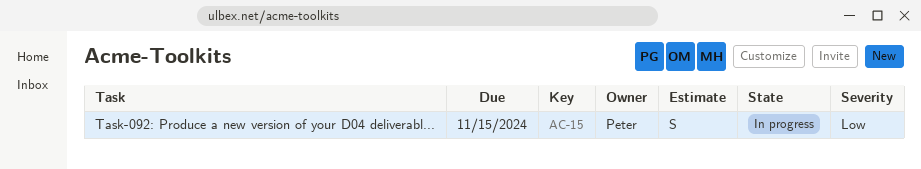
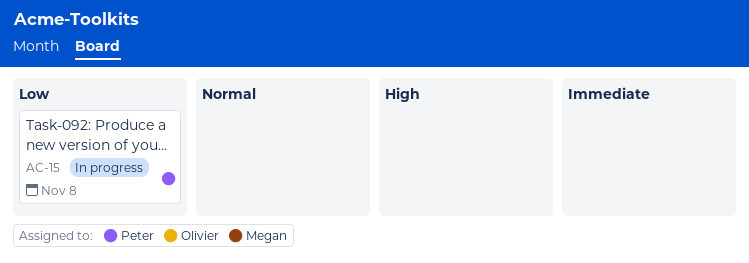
AC-15, due: Nov 15 -> Nov 8

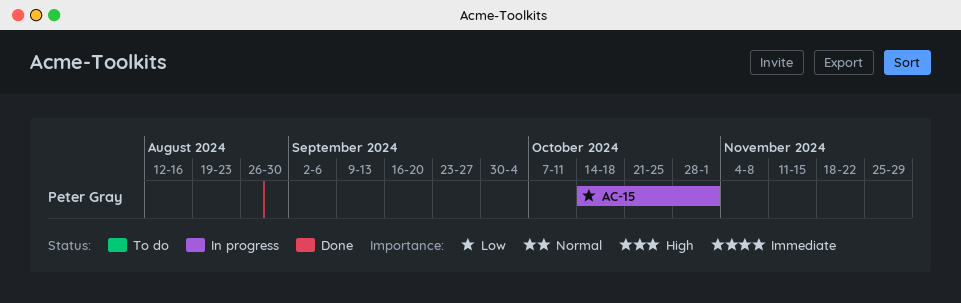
AC-15, due: Nov 8 -> Nov 1

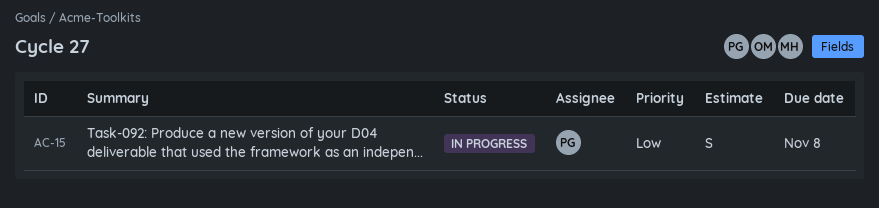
AC-15, due: Nov 1 -> Nov 8

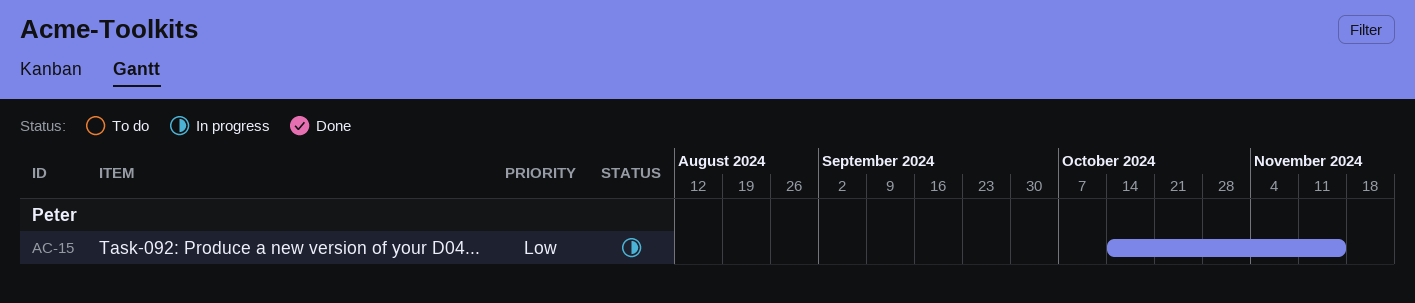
AC-15, due: Nov 8 -> Nov 15

